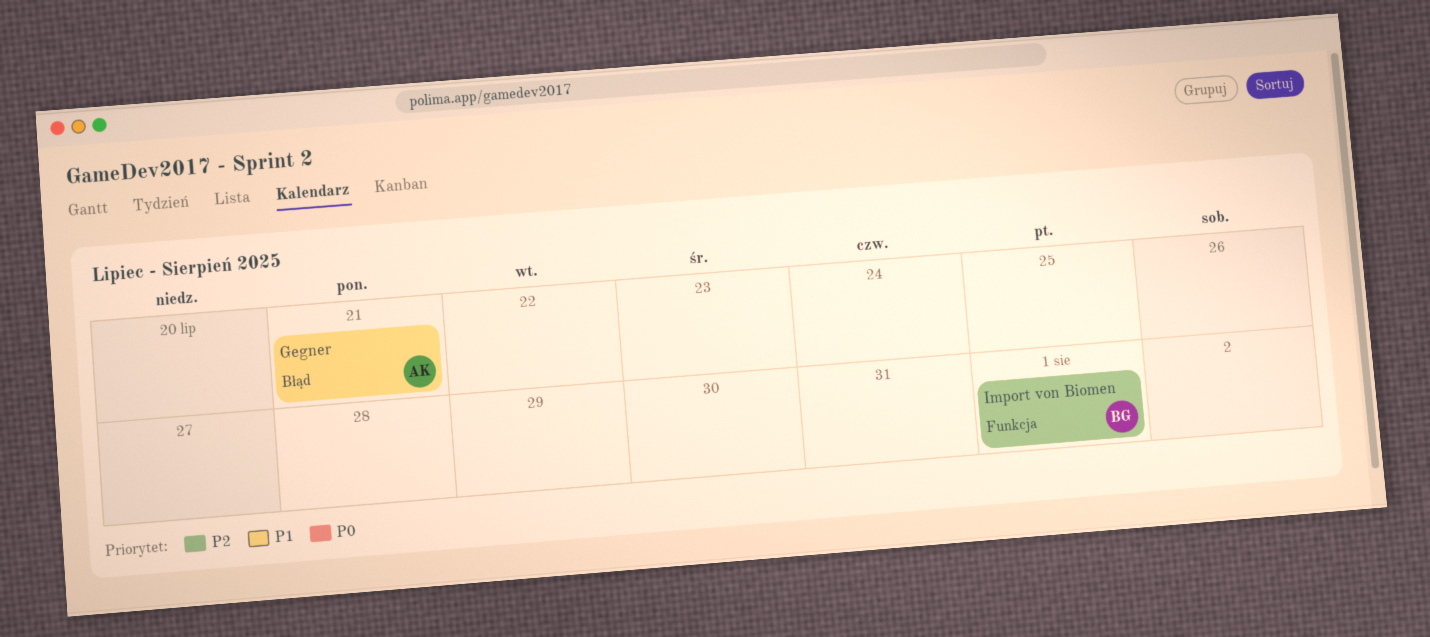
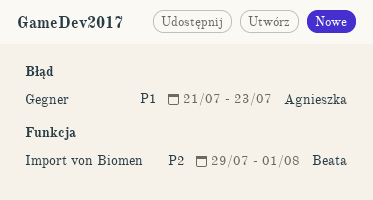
Gegner, due: Jul 21 -> Jul 23

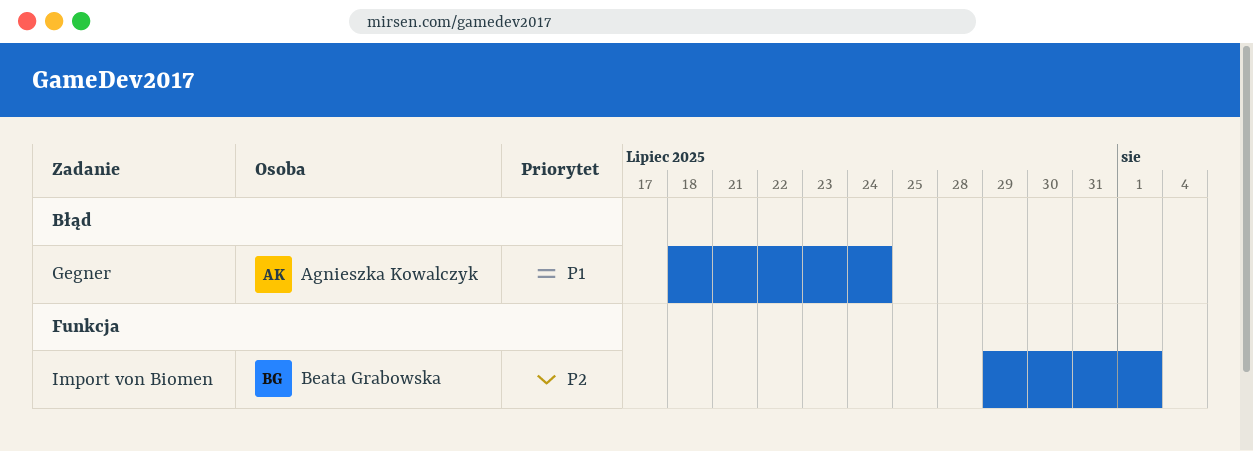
Gegner, start: Jul 21 -> Jul 18
Gegner, due: Jul 23 -> Jul 24

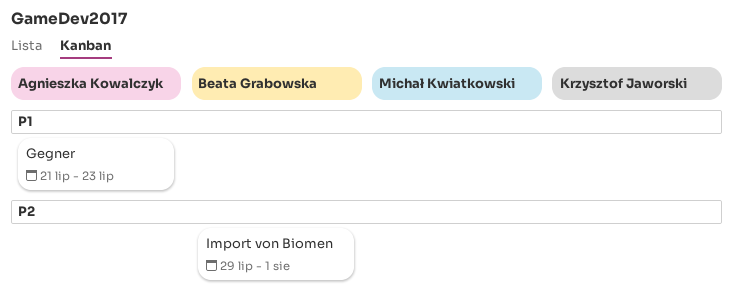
Gegner, start: Jul 18 -> Jul 21
Gegner, due: Jul 24 -> Jul 23

